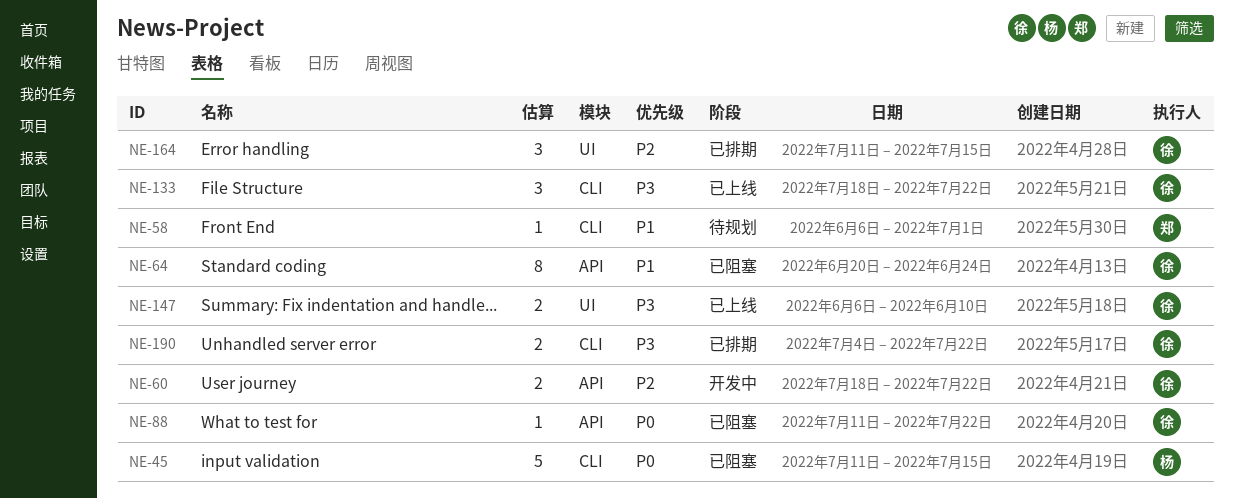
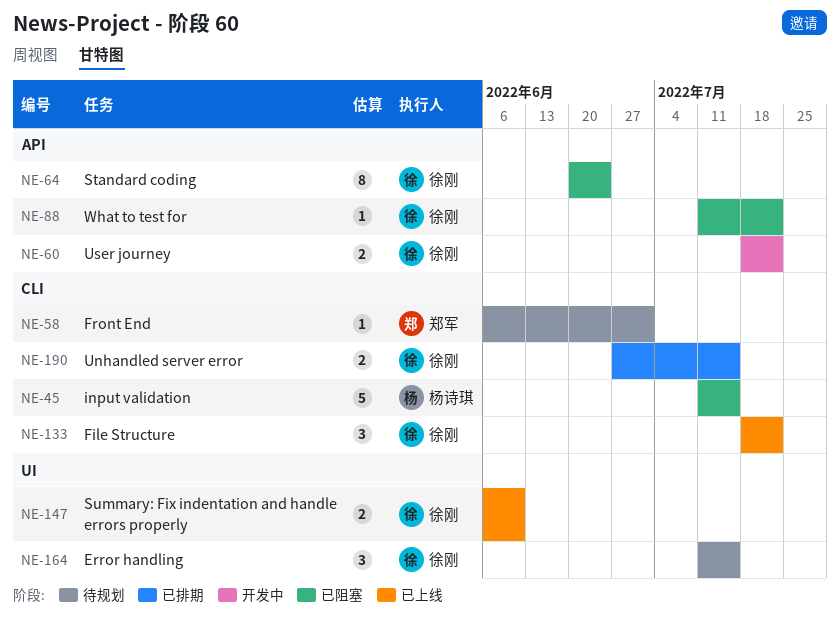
NE-164, status: 已排期 -> 待规划
NE-190, start: Jul 4 -> Jun 27
NE-190, due: Jul 22 -> Jul 15

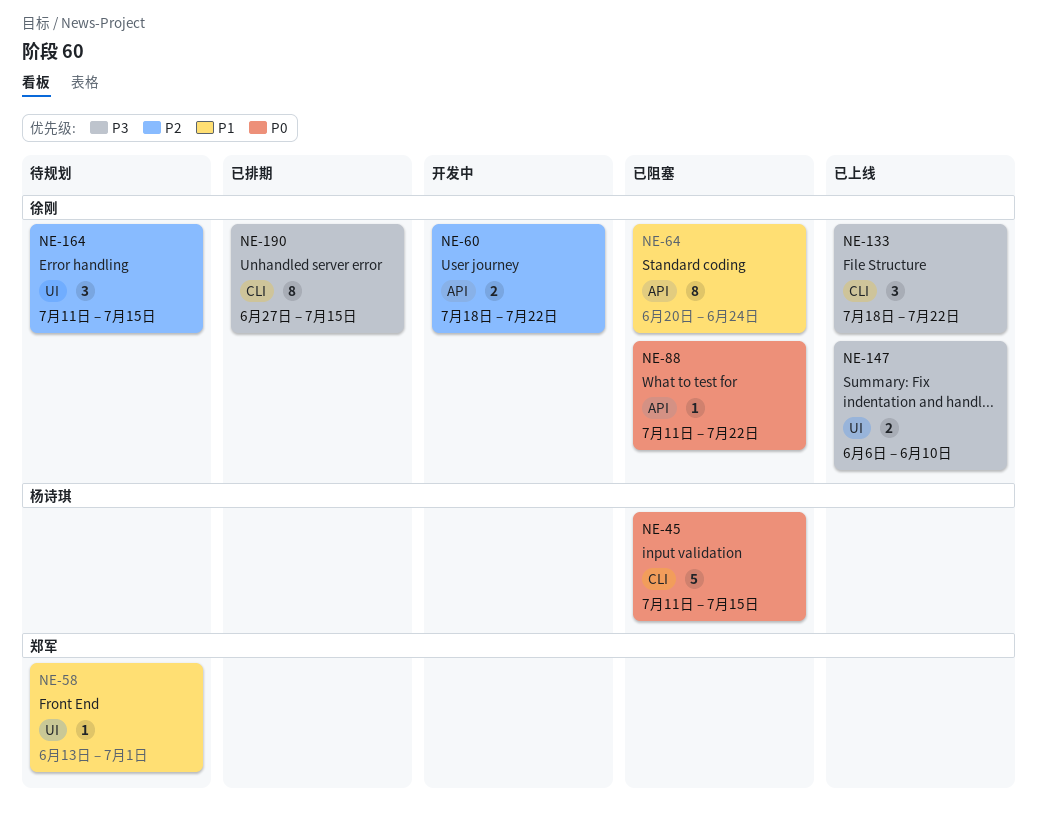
NE-58, label: CLI -> UI
NE-58, start: Jun 6 -> Jun 13
NE-190, estimate: 2 -> 8

